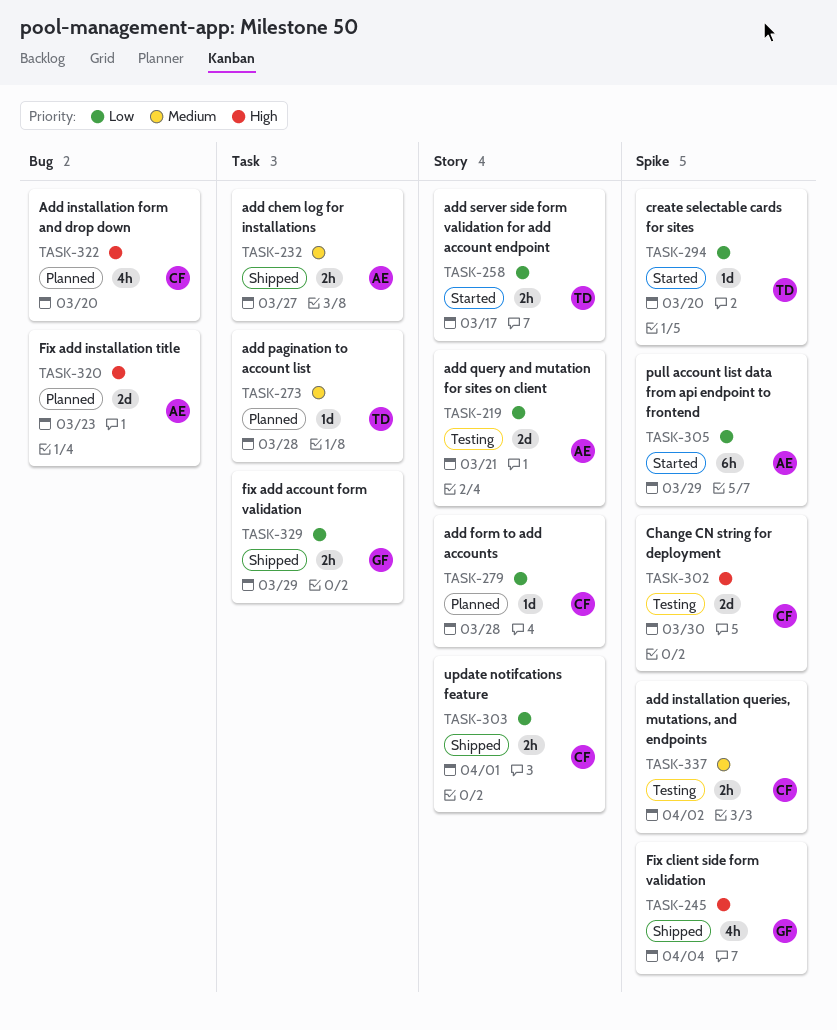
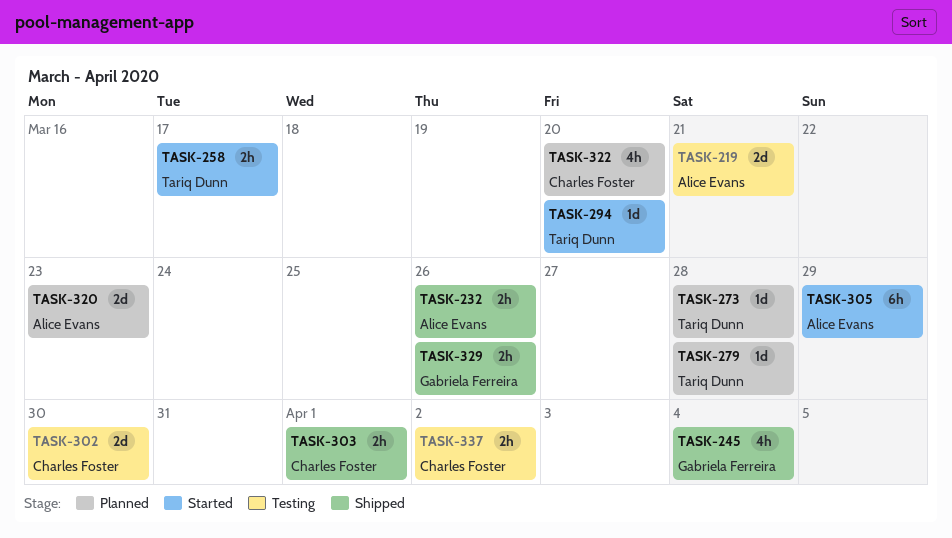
TASK-232, due: Mar 27 -> Mar 26
TASK-279, owner: Charles Foster -> Tariq Dunn
TASK-329, due: Mar 29 -> Mar 26

